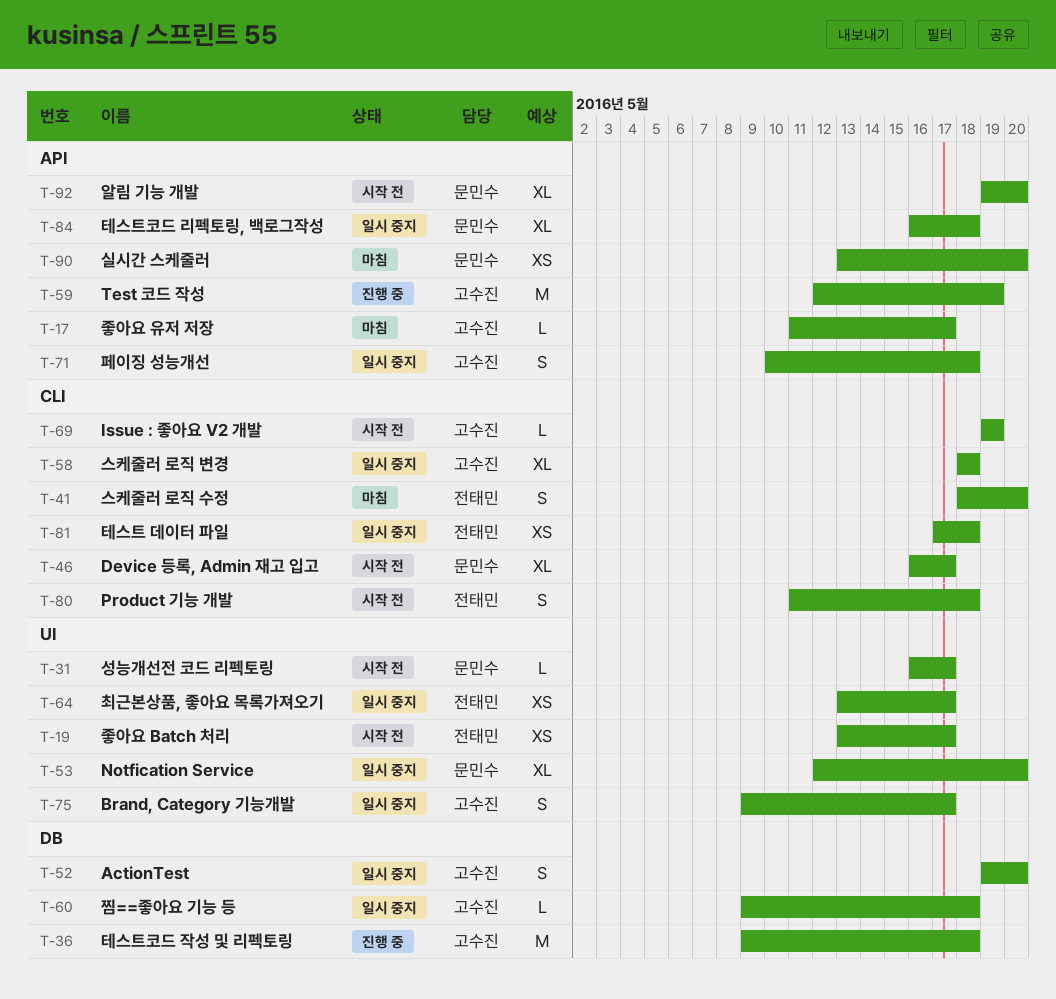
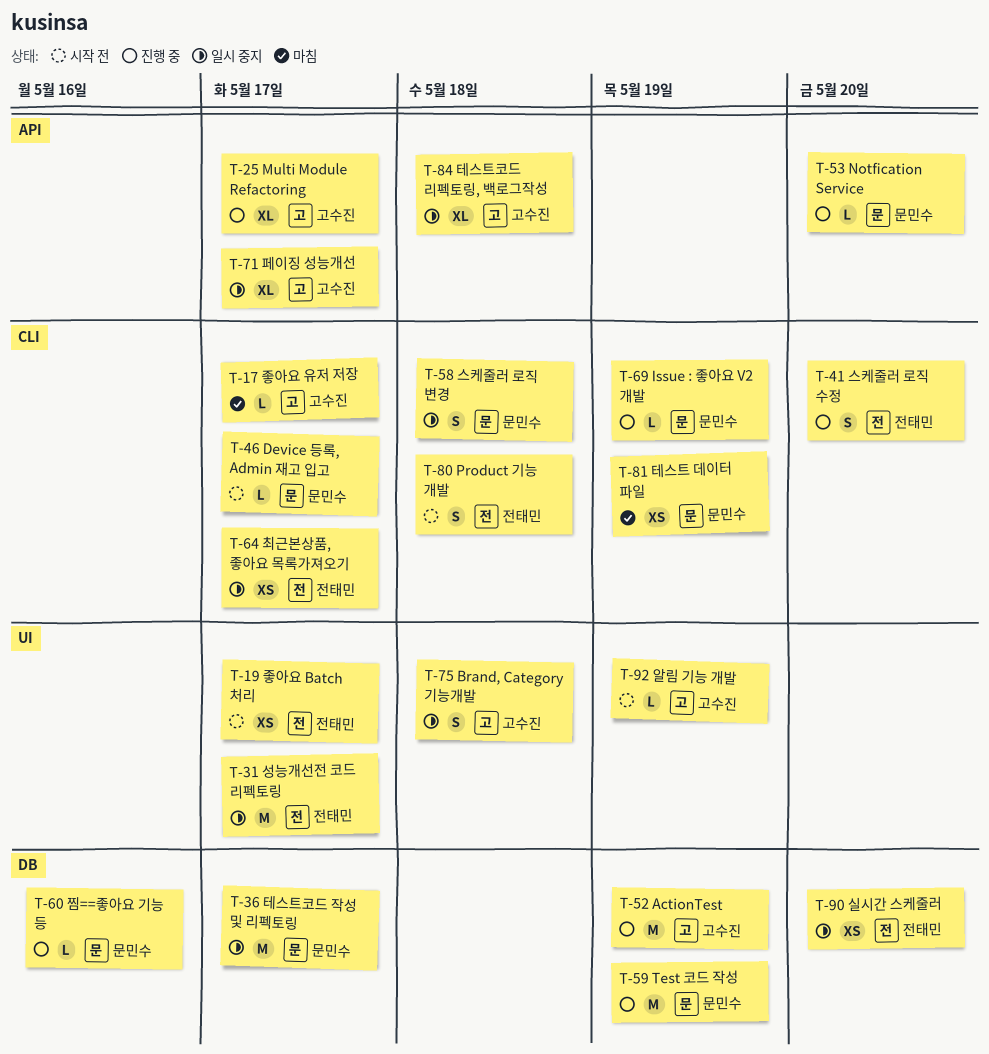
T-17, label: API -> CLI
T-25: none -> present
T-31, status: 시작 전 -> 일시 중지
T-31, owner: 문민수 -> 전태민
T-31, estimate: L -> M
T-36, status: 진행 중 -> 일시 중지
T-36, owner: 고수진 -> 문민수
T-36, due: May 18 -> May 17
T-41, status: 마침 -> 진행 중
T-46, estimate: XL -> L
T-52, status: 일시 중지 -> 진행 중
T-52, estimate: S -> M
T-52, due: May 20 -> May 19
T-53, status: 일시 중지 -> 진행 중
T-53, label: UI -> API
T-53, estimate: XL -> L
T-58, owner: 고수진 -> 문민수
T-58, estimate: XL -> S
T-59, owner: 고수진 -> 문민수
T-59, label: API -> DB
T-60, status: 일시 중지 -> 진행 중
T-60, owner: 고수진 -> 문민수
T-60, due: May 18 -> May 16
T-64, label: UI -> CLI
T-69, status: 시작 전 -> 진행 중
T-69, owner: 고수진 -> 문민수
T-71, estimate: S -> XL
T-71, due: May 18 -> May 17
T-75, due: May 17 -> May 18
T-81, status: 일시 중지 -> 마침
T-81, owner: 전태민 -> 문민수
T-81, due: May 18 -> May 19
T-84, owner: 문민수 -> 고수진
T-90, status: 마침 -> 일시 중지
T-90, owner: 문민수 -> 전태민
T-90, label: API -> DB
T-92, owner: 문민수 -> 고수진
T-92, label: API -> UI
T-92, estimate: XL -> L
T-92, due: May 20 -> May 19

